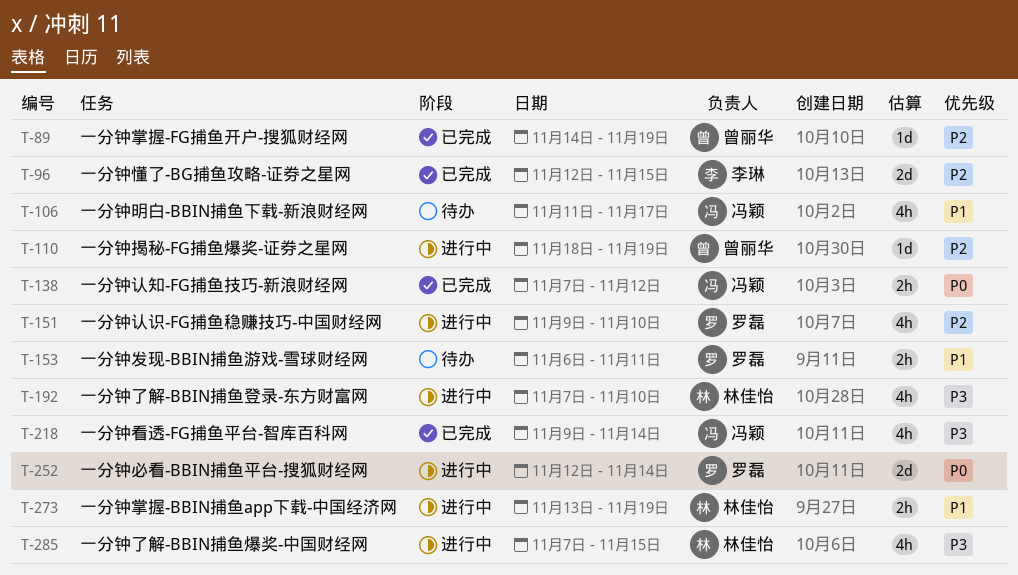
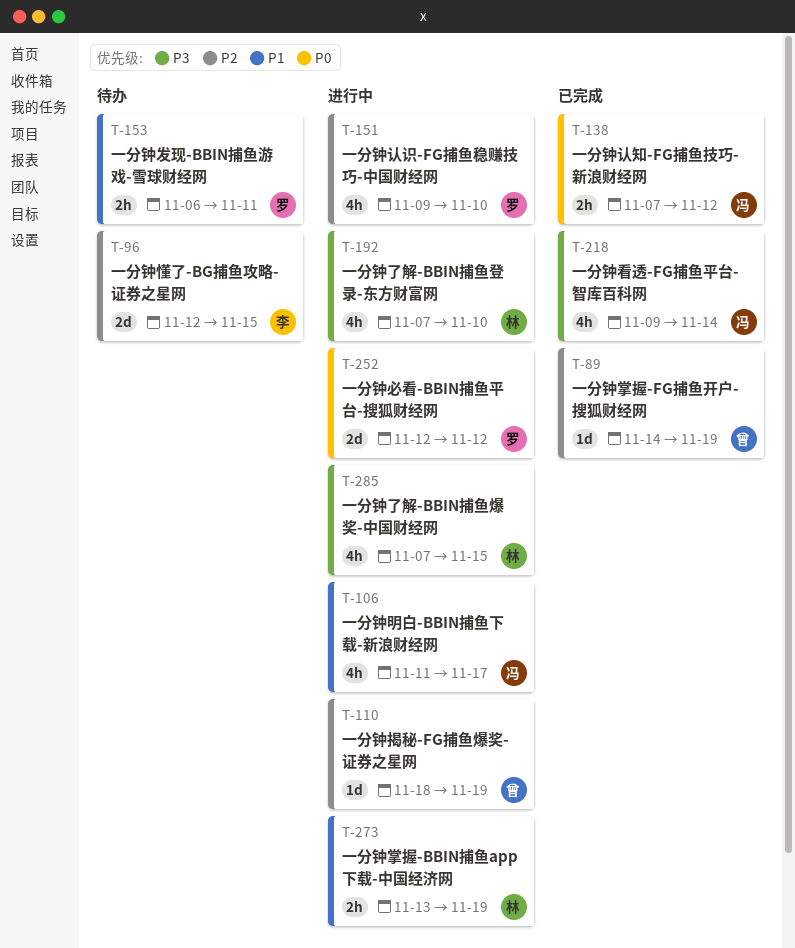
T-96, status: 已完成 -> 待办
T-106, status: 待办 -> 进行中
T-252, due: Nov 14 -> Nov 12

